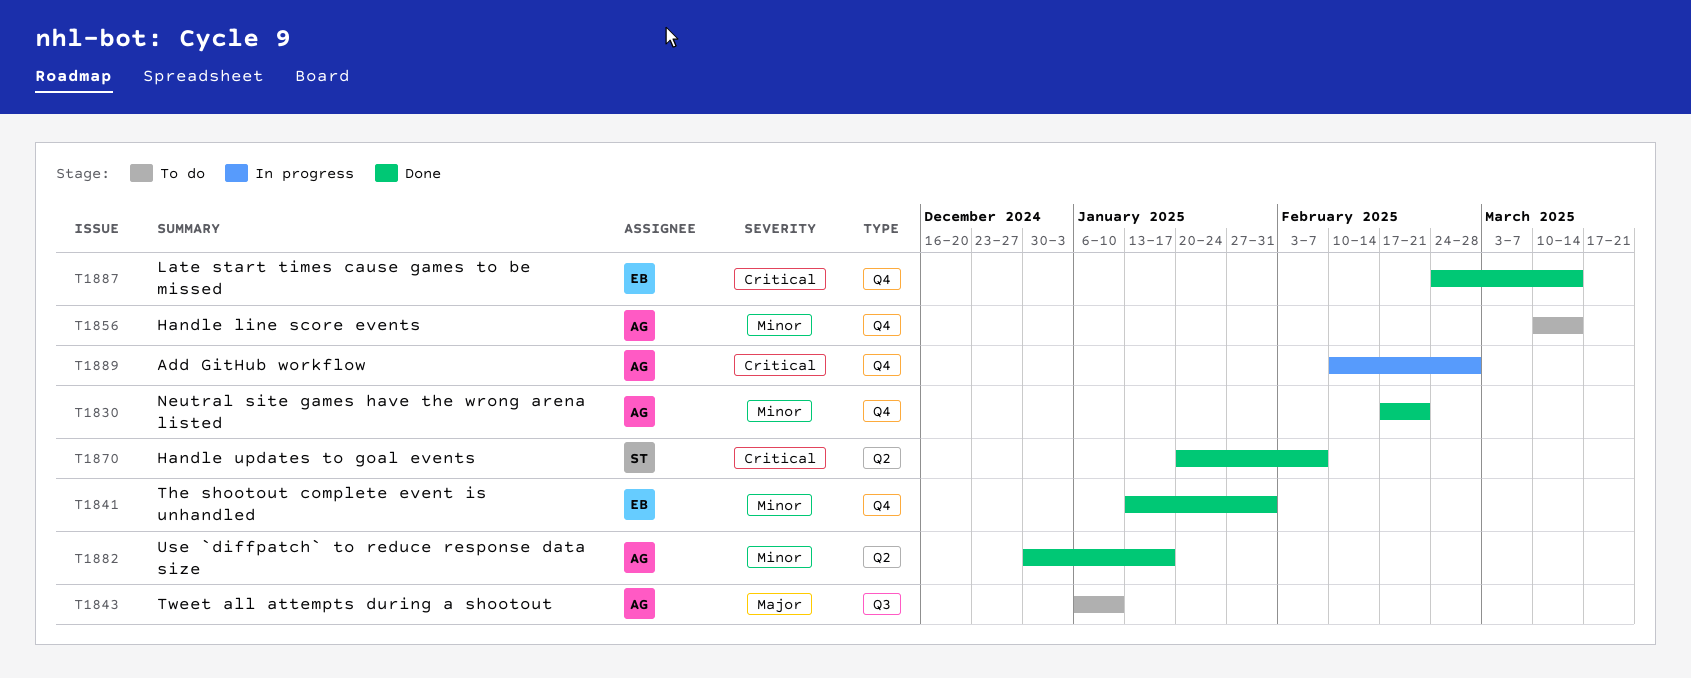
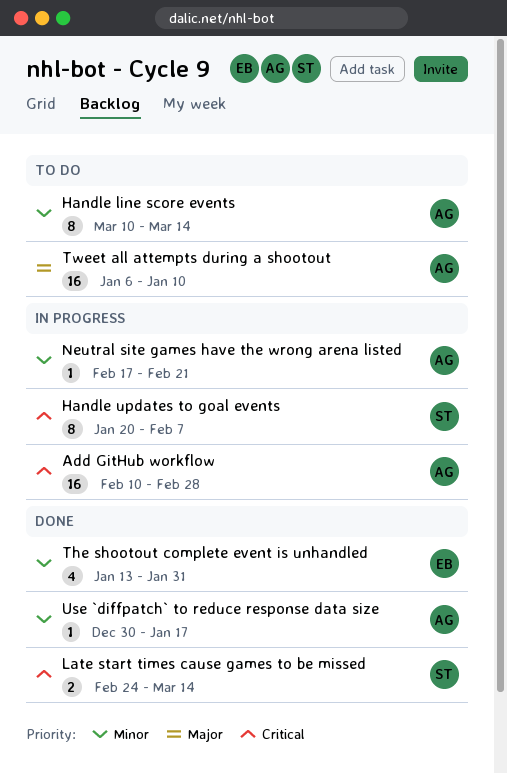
Handle updates to goal events, status: Done -> In progress
Late start times cause games to be missed, owner: EB -> ST
Neutral site games have the wrong arena listed, status: Done -> In progress

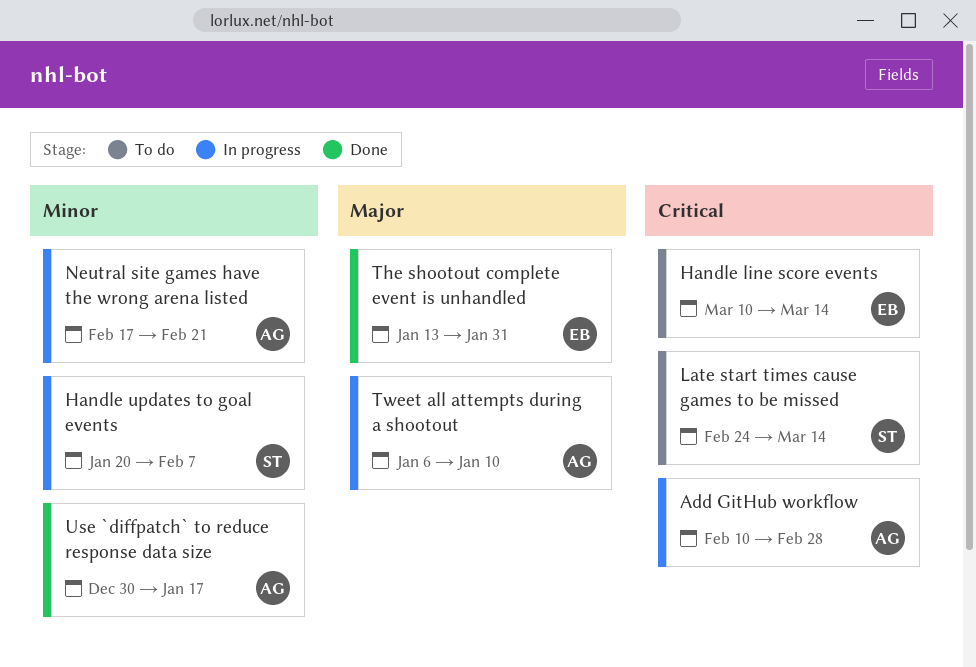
Handle line score events, owner: AG -> EB
Handle line score events, priority: Minor -> Critical
Handle updates to goal events, priority: Critical -> Minor
Late start times cause games to be missed, status: Done -> To do
The shootout complete event is unhandled, priority: Minor -> Major
Tweet all attempts during a shootout, status: To do -> In progress

